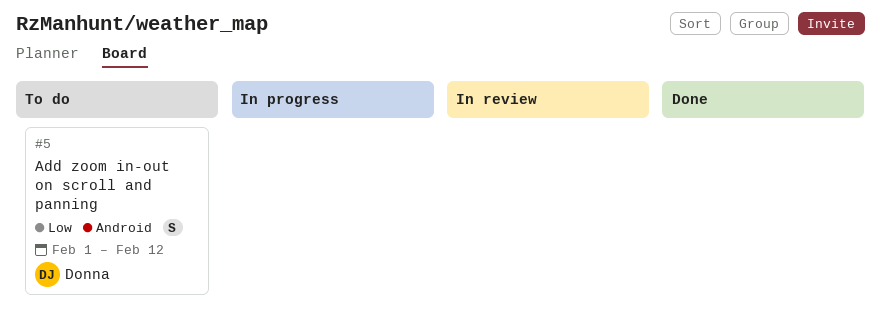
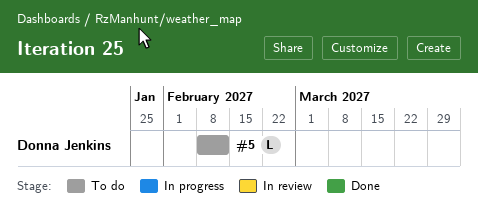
#5, estimate: S -> L
#5, start: Feb 1 -> Feb 8

